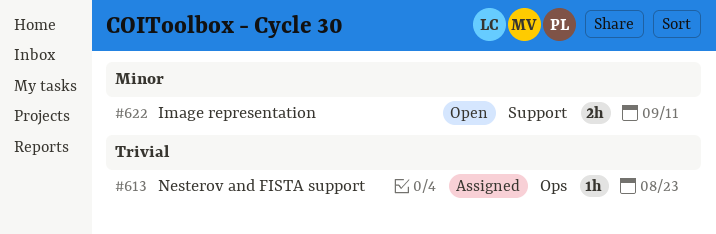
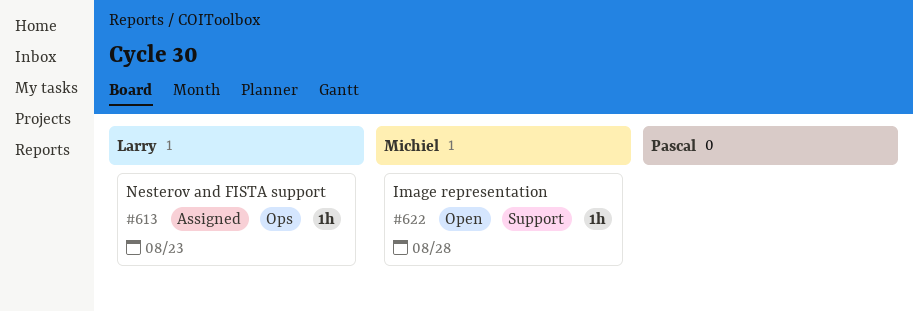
#622, estimate: 2h -> 1h
#622, due: Sep 11 -> Aug 28

